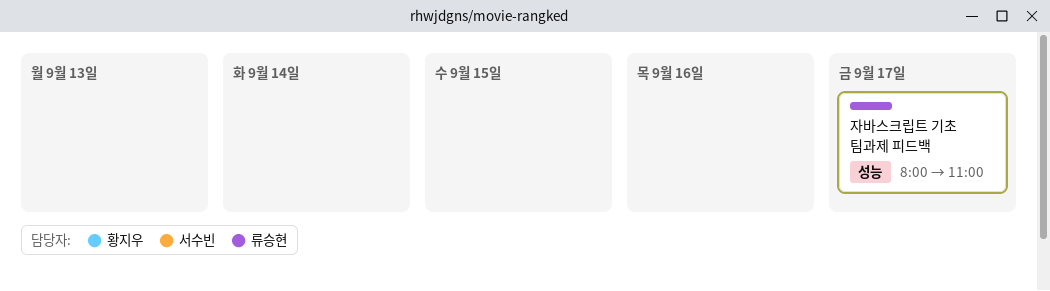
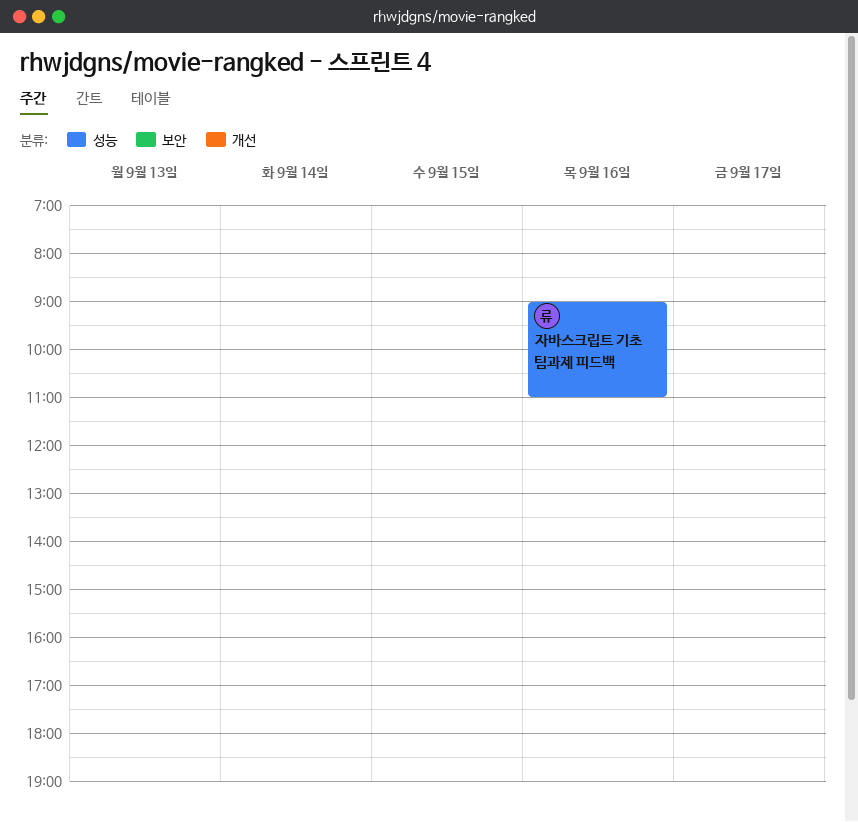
자바스크립트 기초 팀과제 피드백, day: Sep 17 -> Sep 16
자바스크립트 기초 팀과제 피드백, begins: 08:00 -> 09:00

